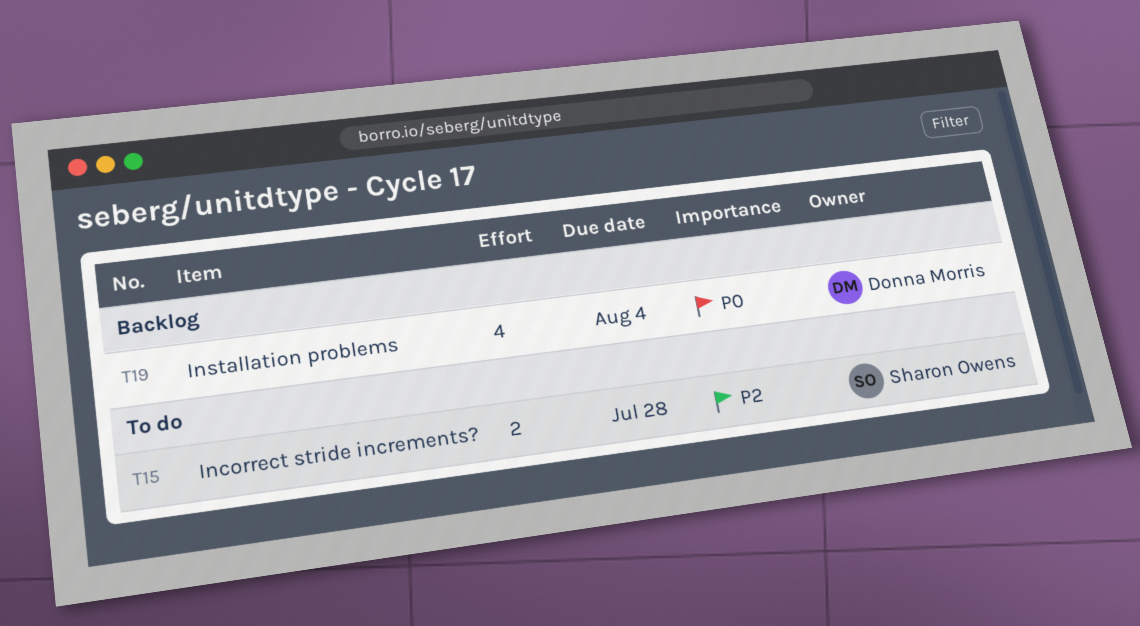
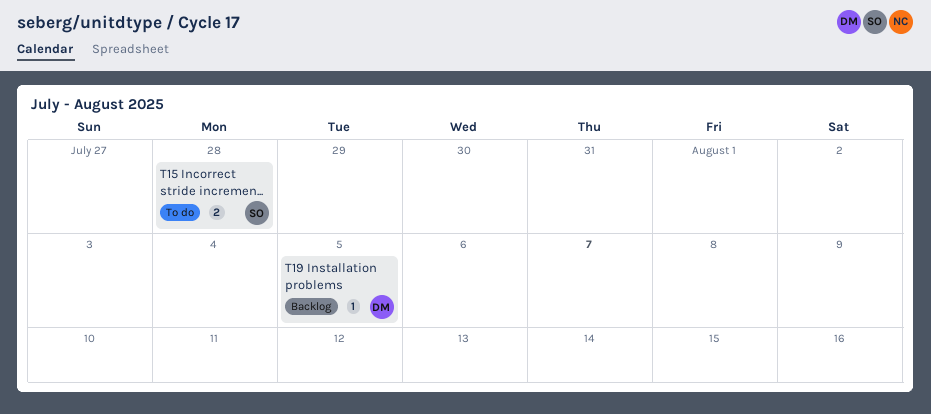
T19, estimate: 4 -> 1
T19, due: Aug 4 -> Aug 5

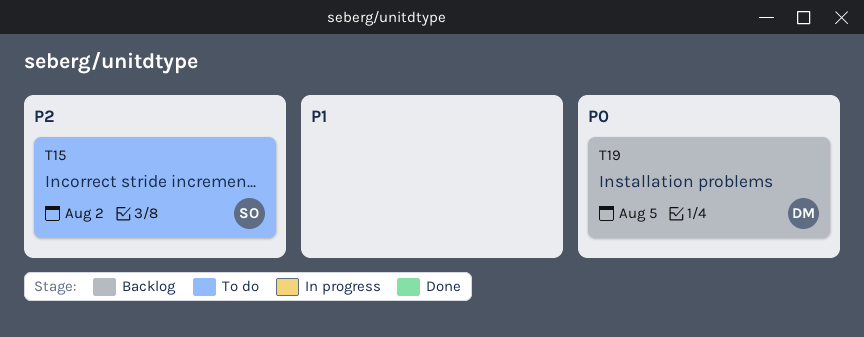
T15, due: Jul 28 -> Aug 2

